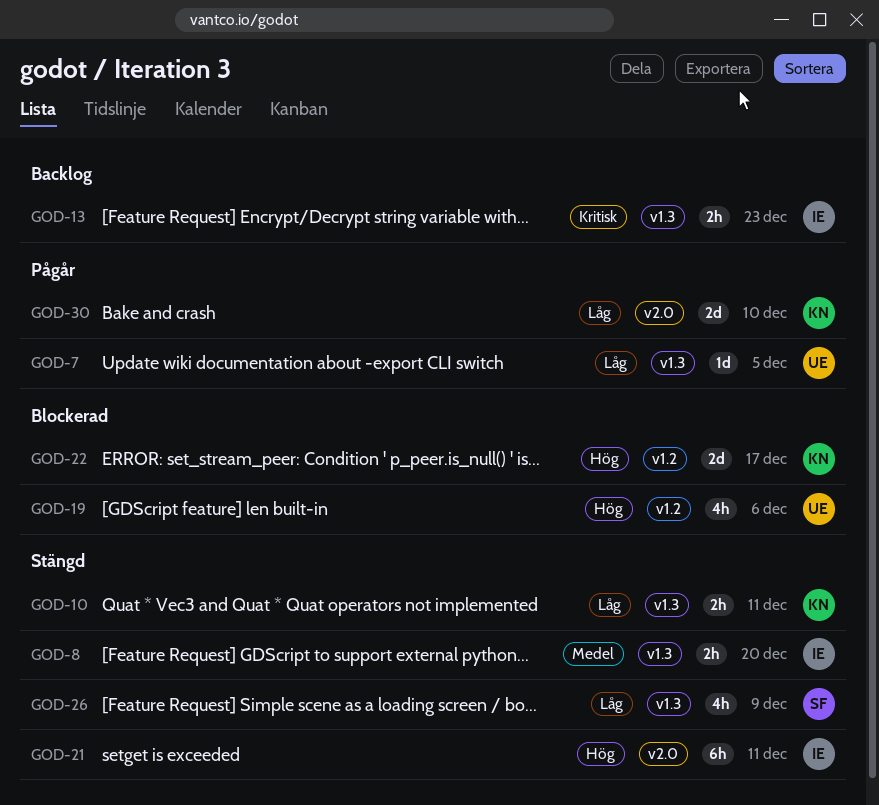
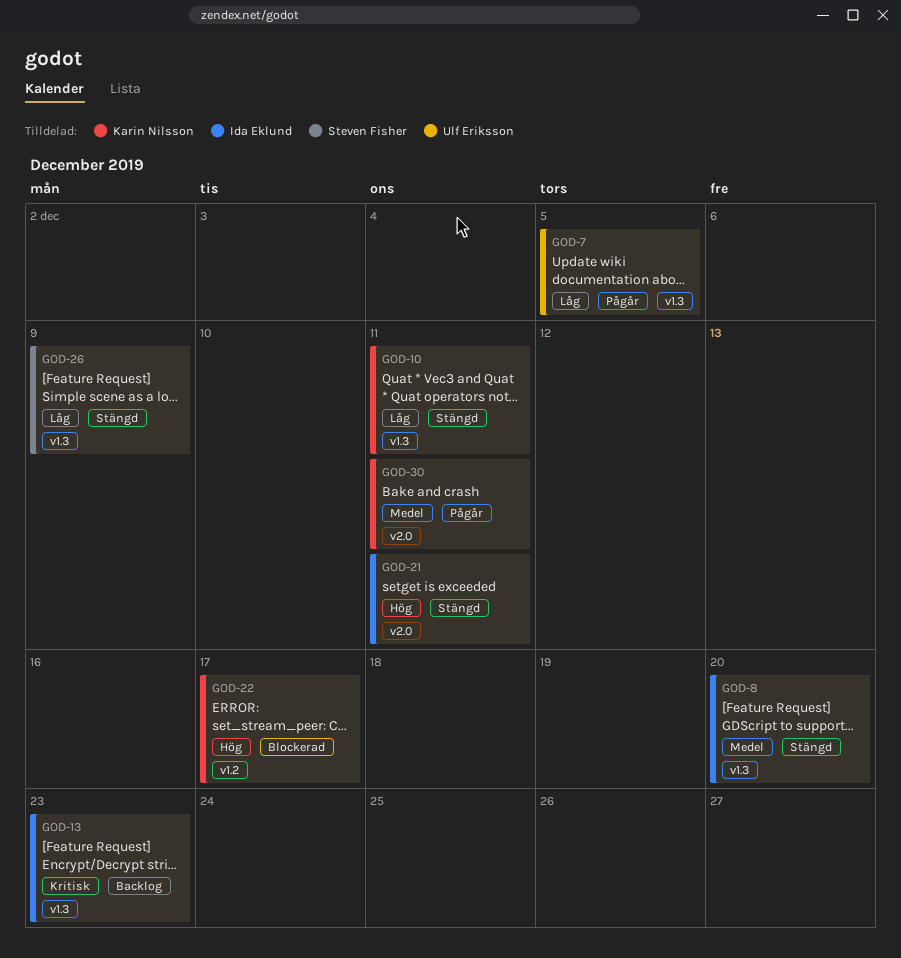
GOD-19: present -> none
GOD-30, priority: Låg -> Medel
GOD-30, due: Dec 10 -> Dec 11

